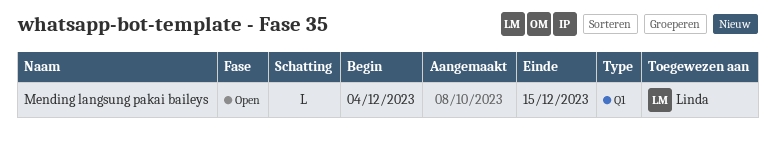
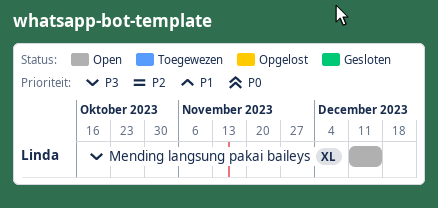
Mending langsung pakai baileys, estimate: L -> XL
Mending langsung pakai baileys, start: Dec 4 -> Dec 11

